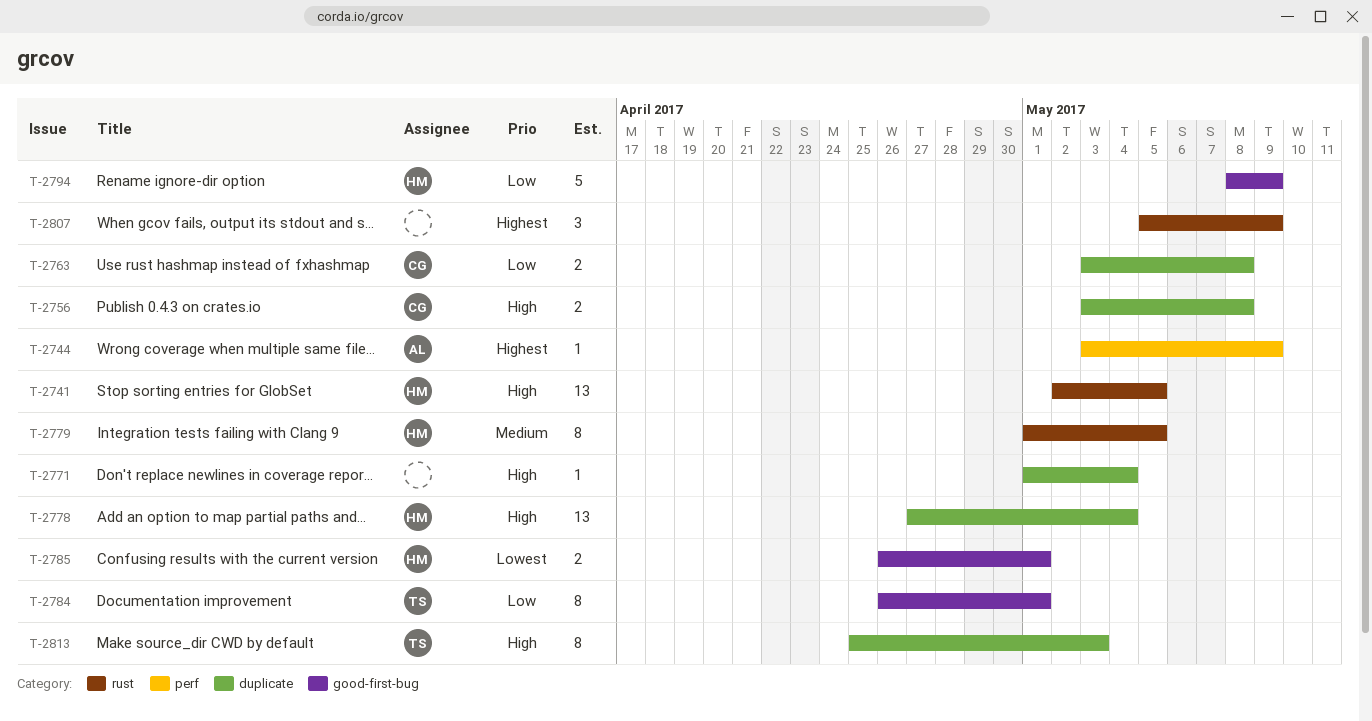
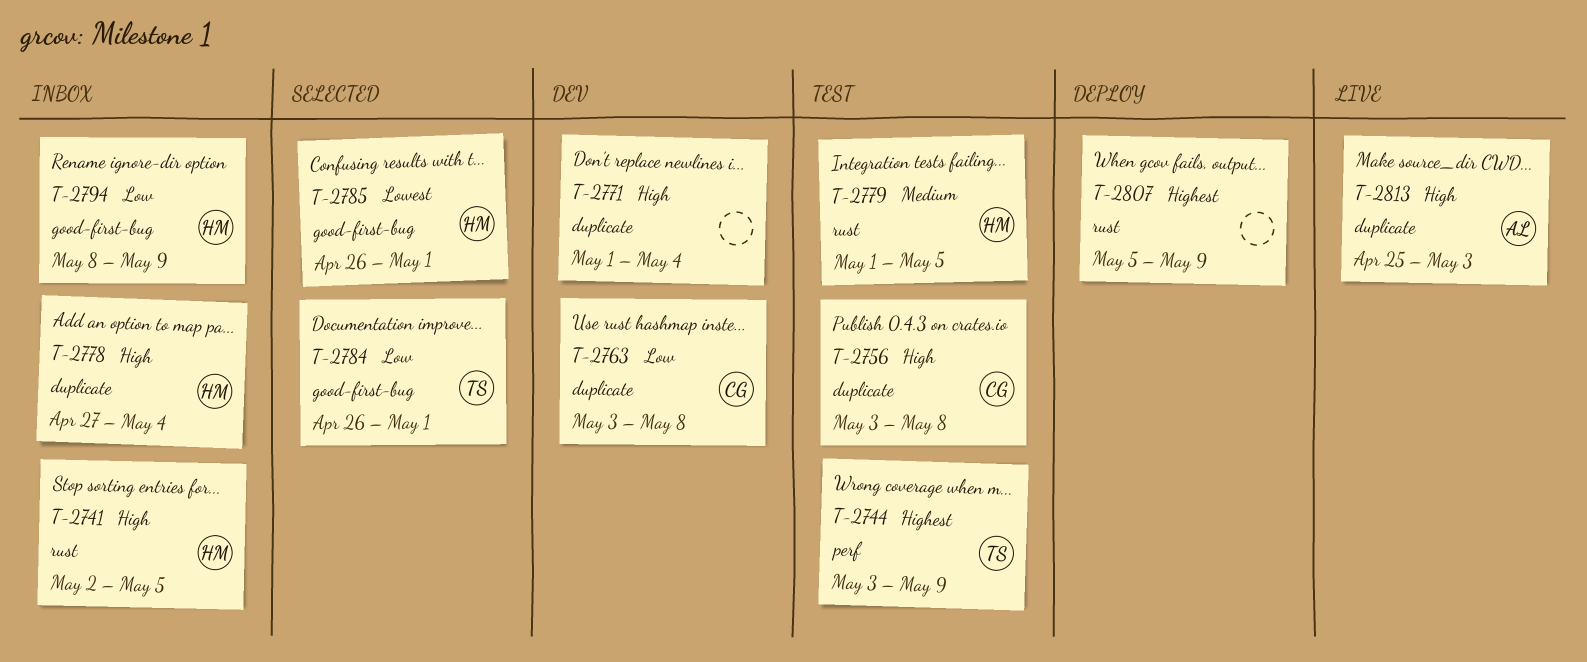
T-2744, owner: AL -> TS
T-2813, owner: TS -> AL

